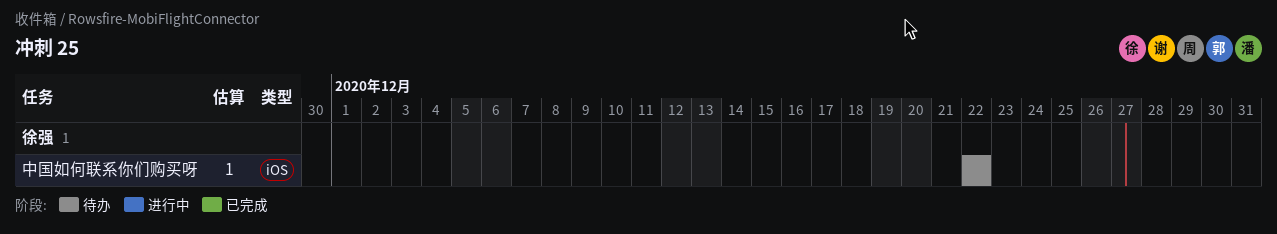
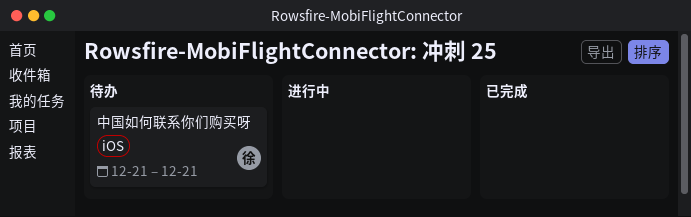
中国如何联系你们购买呀, start: Dec 22 -> Dec 21
中国如何联系你们购买呀, due: Dec 22 -> Dec 21

